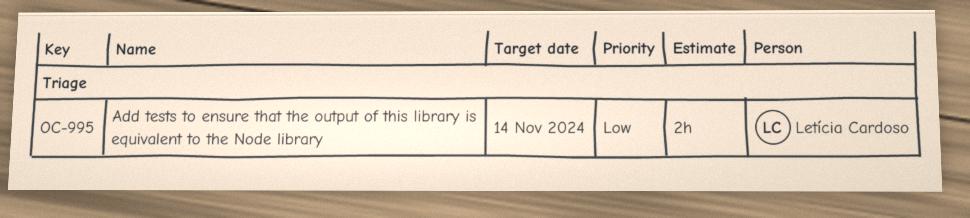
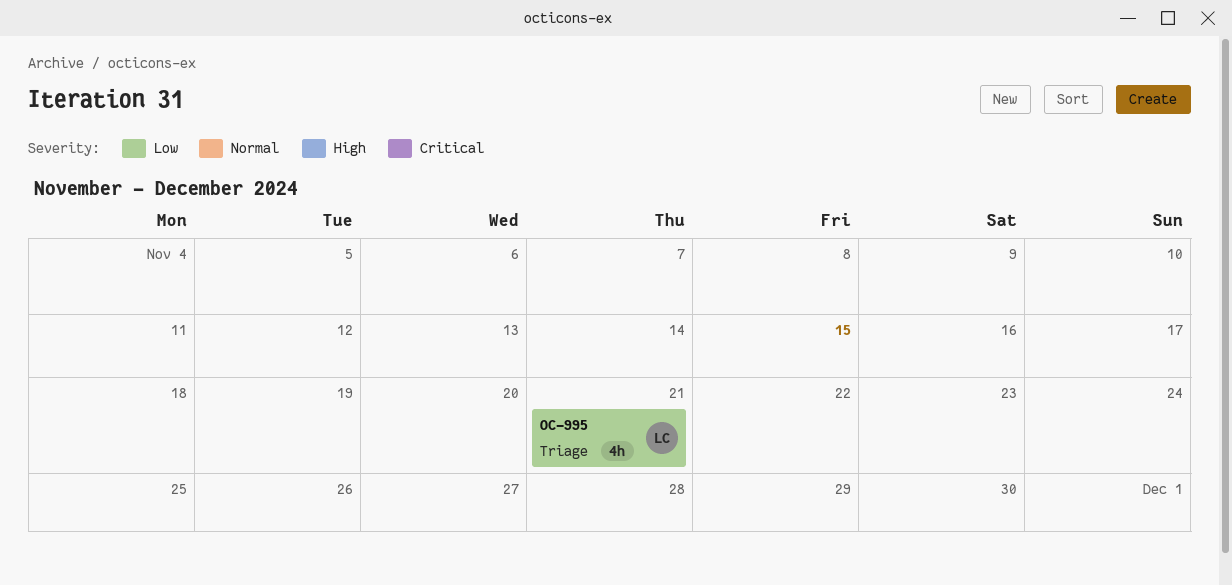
OC-995, estimate: 2h -> 4h
OC-995, due: Nov 14 -> Nov 21

